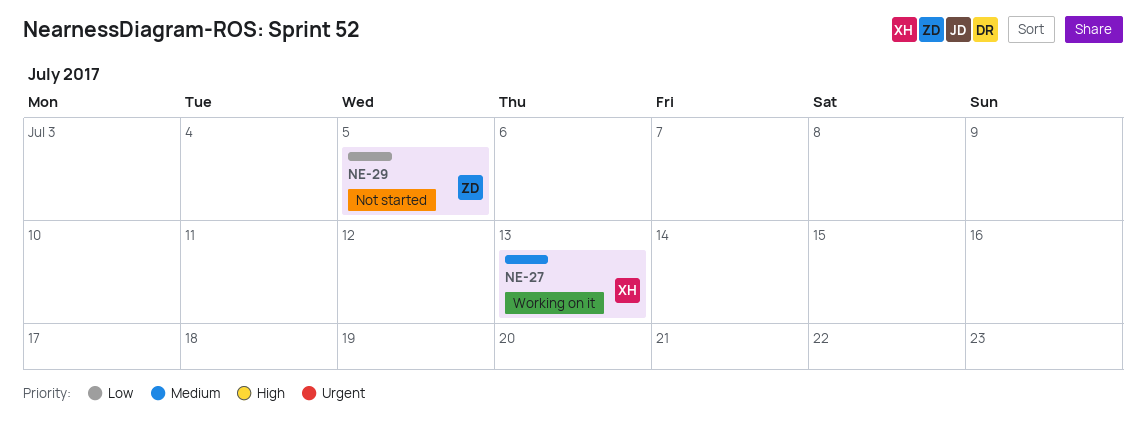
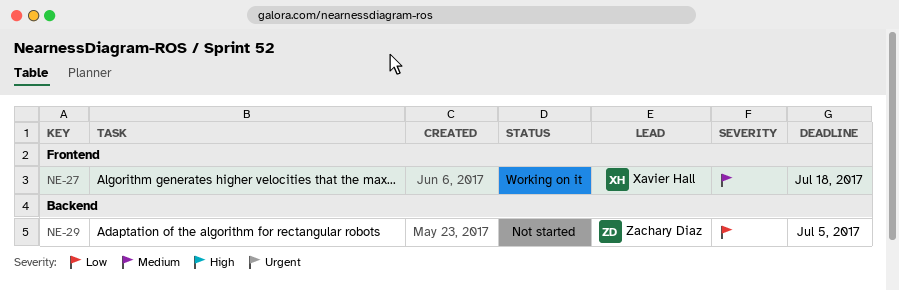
NE-27, due: Jul 13 -> Jul 18

